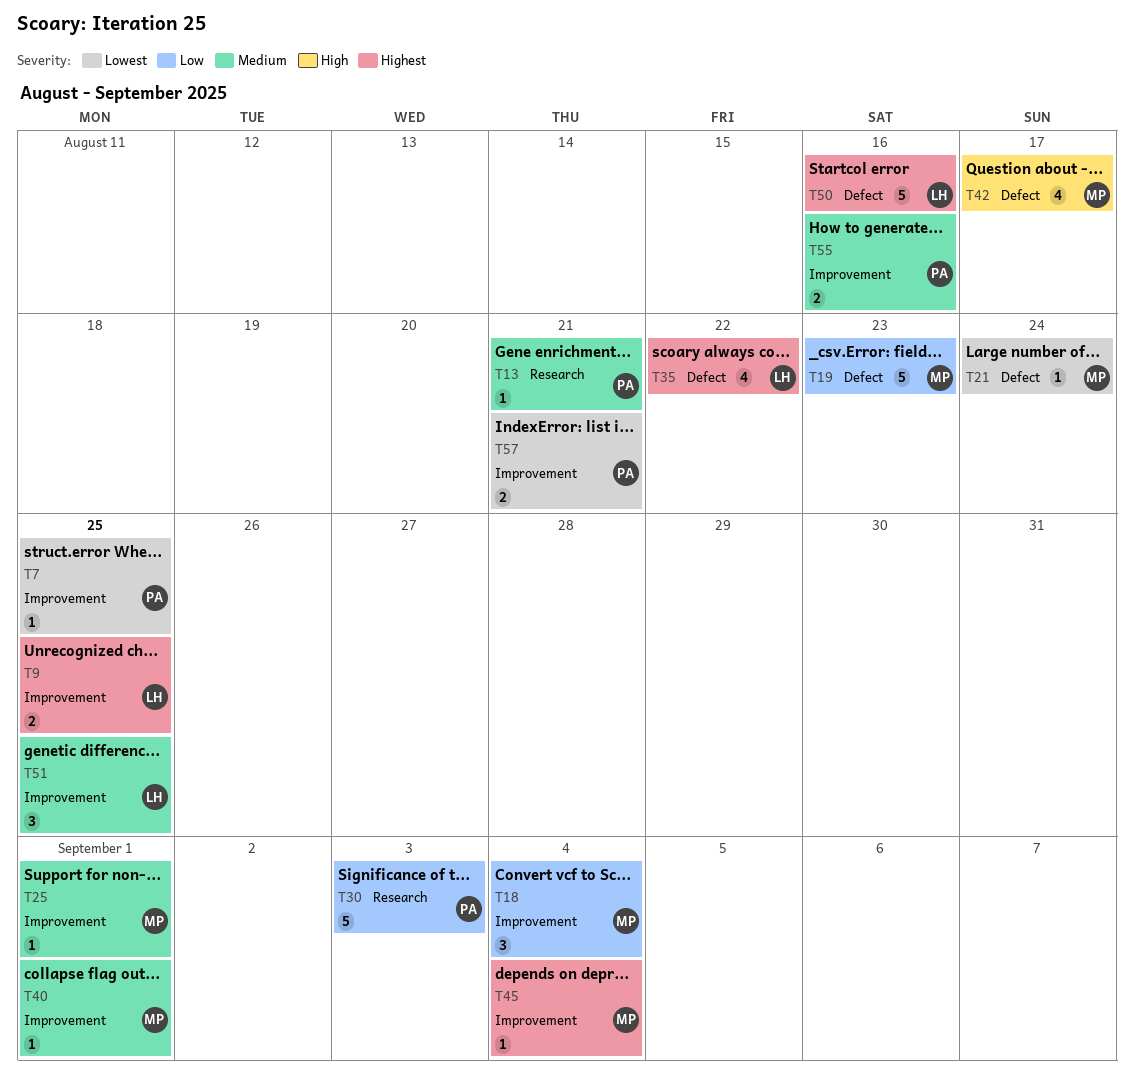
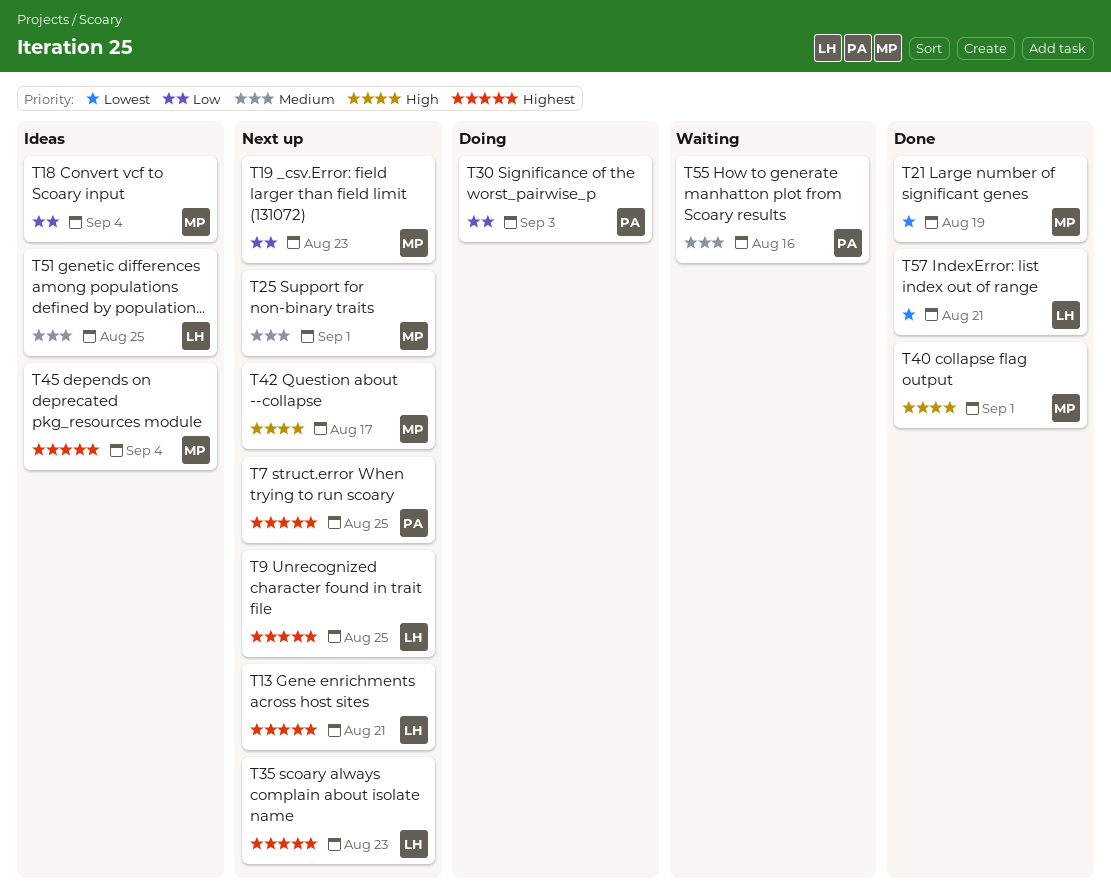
T7, priority: Lowest -> Highest
T13, owner: PA -> LH
T13, priority: Medium -> Highest
T21, due: Aug 24 -> Aug 19
T35, due: Aug 22 -> Aug 23
T40, priority: Medium -> High
T50: present -> none
T57, owner: PA -> LH

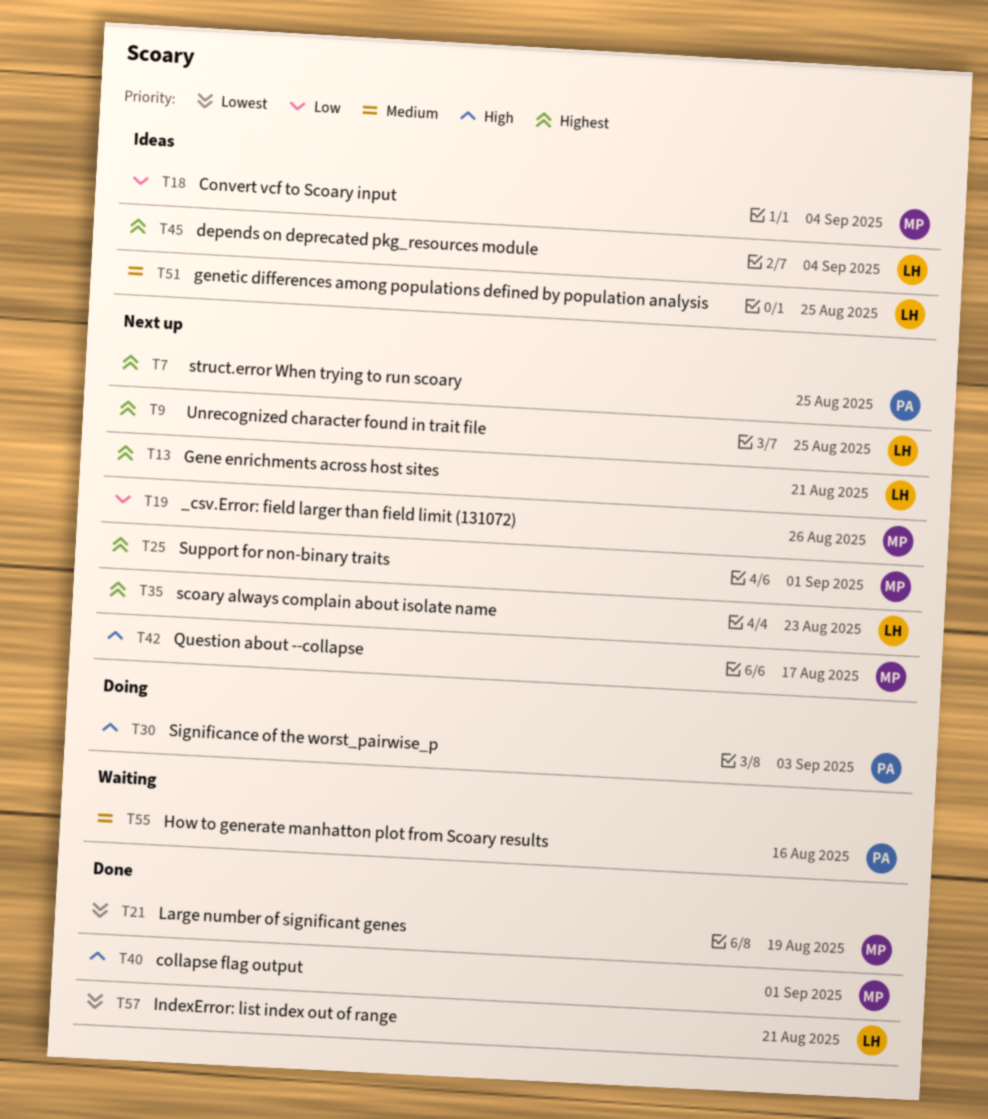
T19, due: Aug 23 -> Aug 26
T25, priority: Medium -> Highest
T30, priority: Low -> High
T45, owner: MP -> LH

